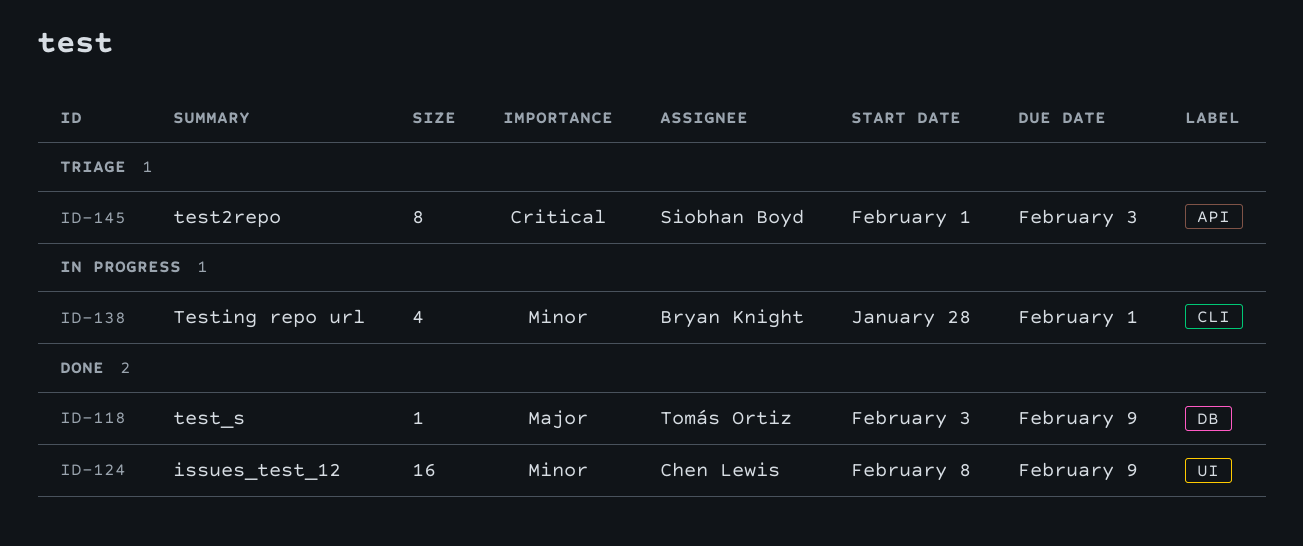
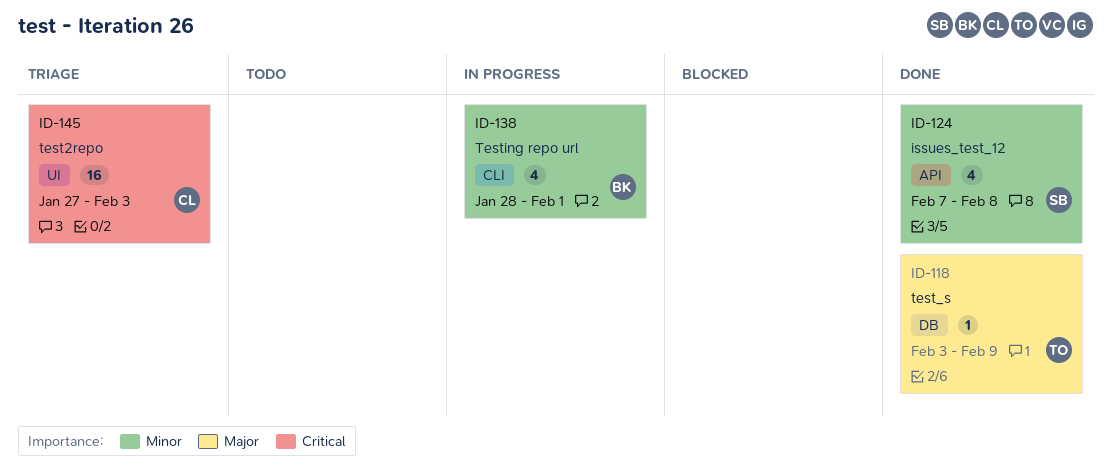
ID-124, owner: Chen Lewis -> Siobhan Boyd
ID-124, label: UI -> API
ID-124, estimate: 16 -> 4
ID-124, start: Feb 8 -> Feb 7
ID-124, due: Feb 9 -> Feb 8
ID-145, owner: Siobhan Boyd -> Chen Lewis
ID-145, label: API -> UI
ID-145, estimate: 8 -> 16
ID-145, start: Feb 1 -> Jan 27

